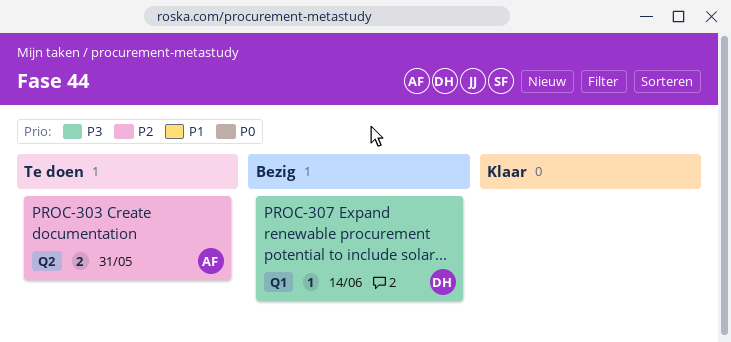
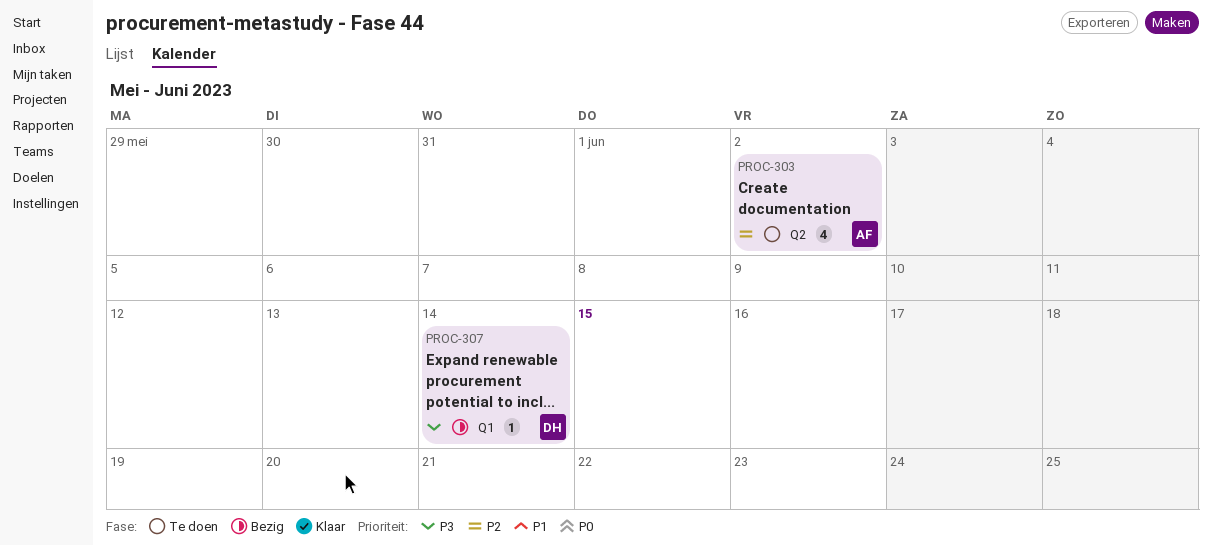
PROC-303, estimate: 2 -> 4
PROC-303, due: May 31 -> Jun 2

